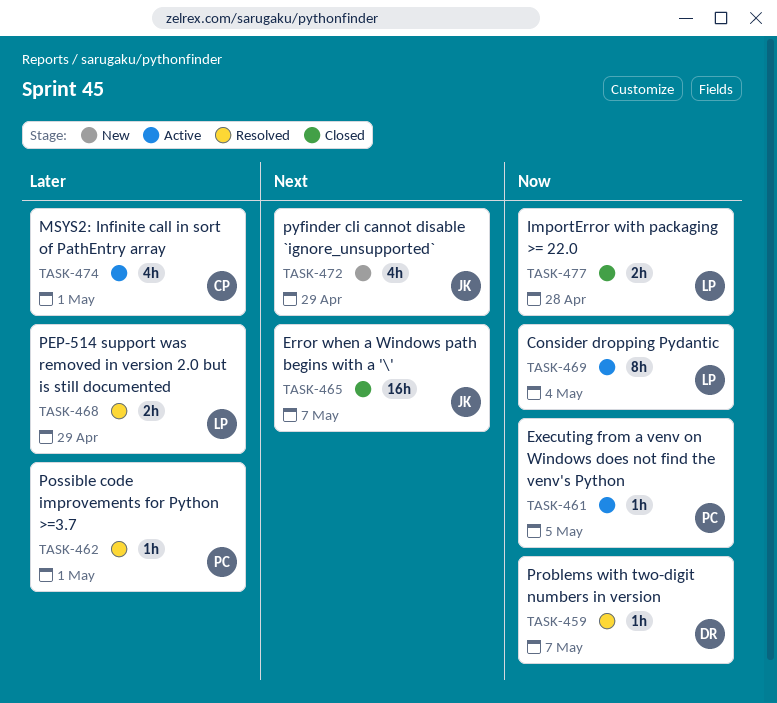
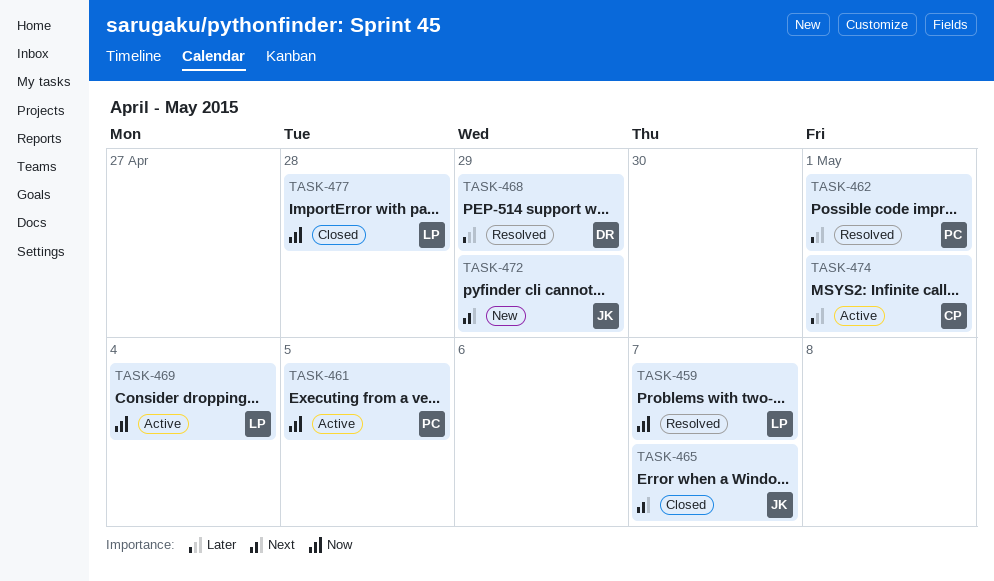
TASK-459, owner: DR -> LP
TASK-468, owner: LP -> DR

